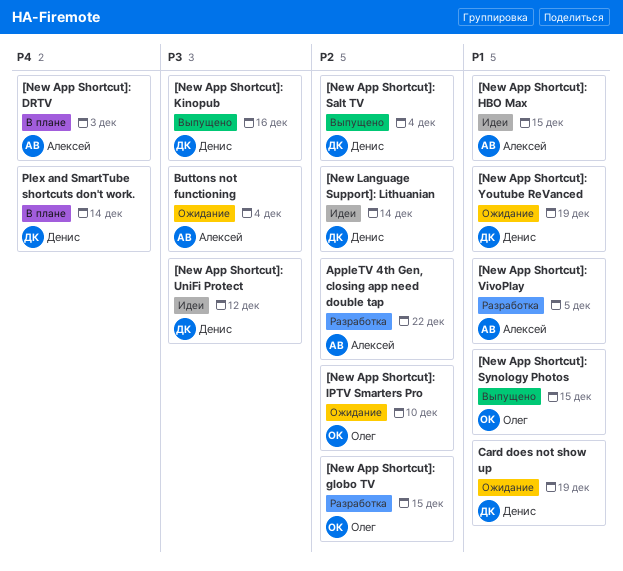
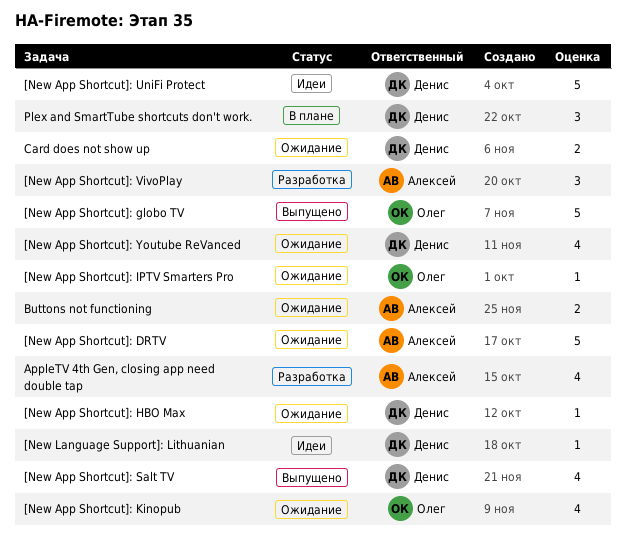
[New App Shortcut]: DRTV, status: В плане -> Ожидание
[New App Shortcut]: globo TV, status: Разработка -> Выпущено
[New App Shortcut]: HBO Max, status: Идеи -> Ожидание
[New App Shortcut]: HBO Max, owner: Алексей -> Денис
[New App Shortcut]: Kinopub, status: Выпущено -> Ожидание
[New App Shortcut]: Kinopub, owner: Денис -> Олег
[New App Shortcut]: Synology Photos: present -> none

